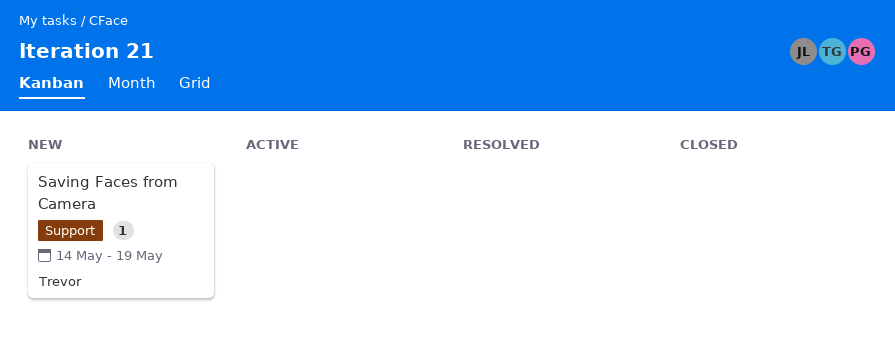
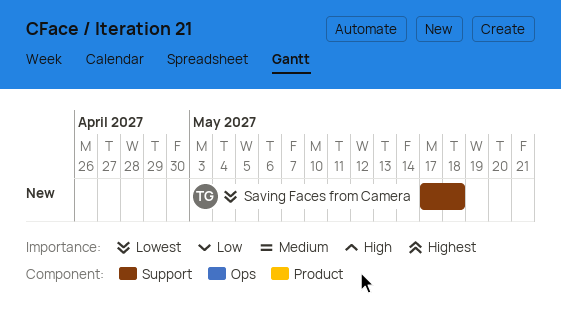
Saving Faces from Camera, start: May 14 -> May 17
Saving Faces from Camera, due: May 19 -> May 18

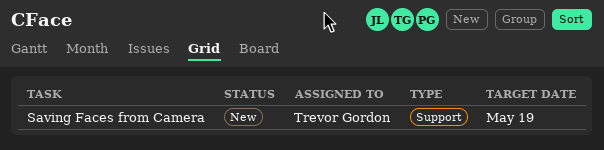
Saving Faces from Camera, due: May 18 -> May 19

